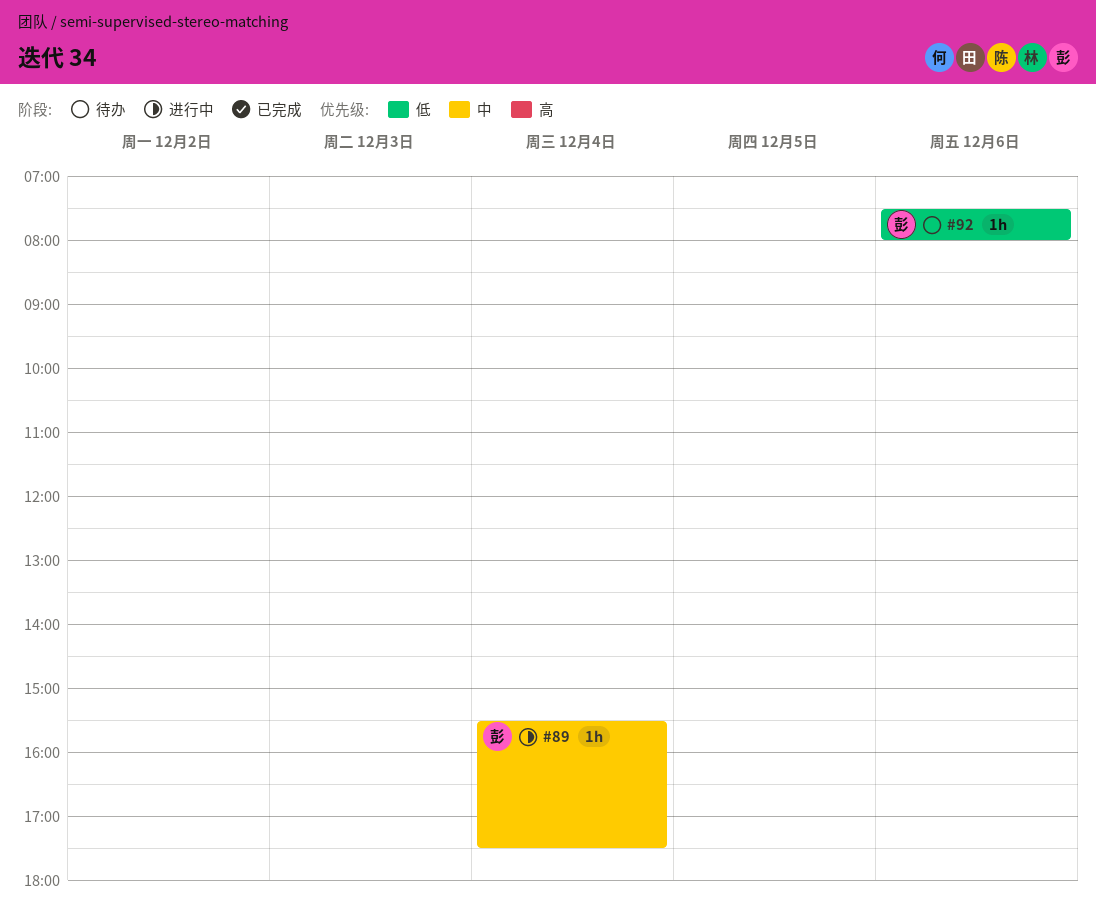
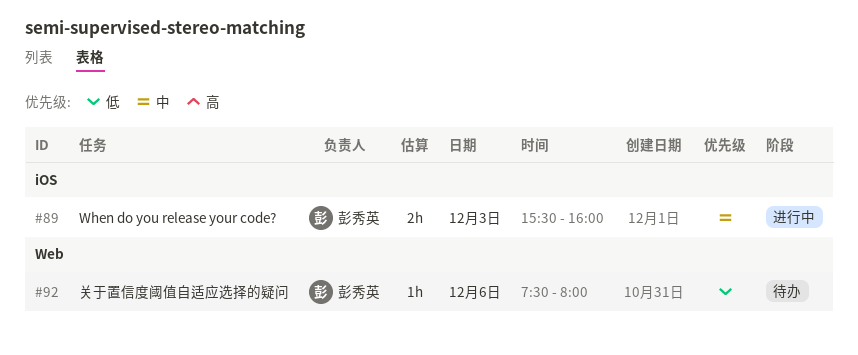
#89, estimate: 1h -> 2h
#89, day: Dec 4 -> Dec 3
#89, ends: 17:30 -> 16:00

